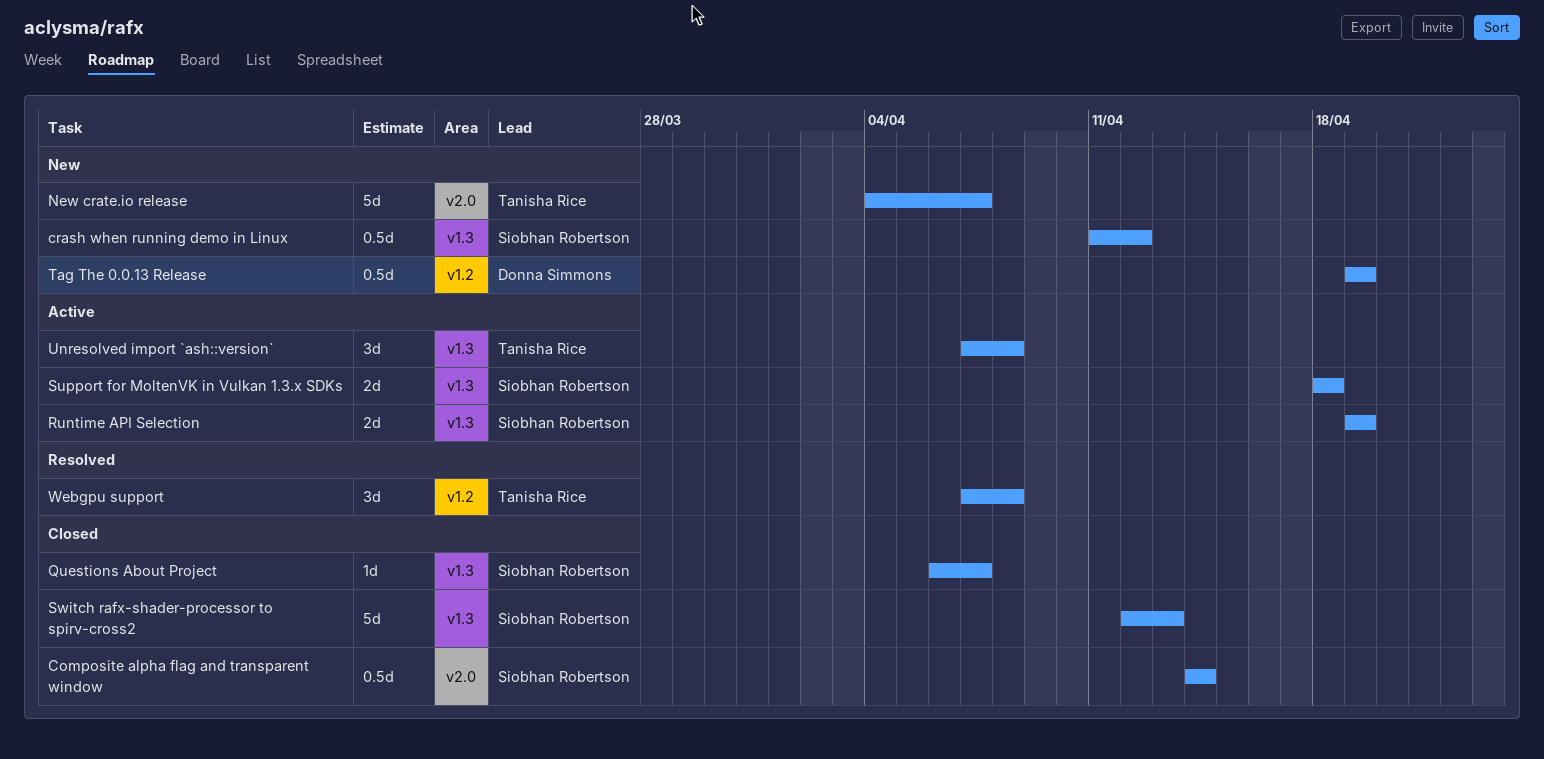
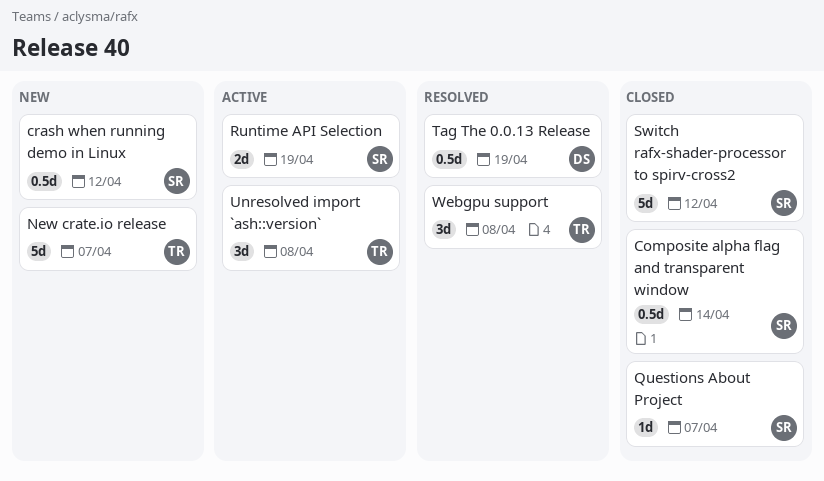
Support for MoltenVK in Vulkan 1.3.x SDKs: present -> none
Switch rafx-shader-processor to spirv-cross2, due: Apr 13 -> Apr 12
Tag The 0.0.13 Release, status: New -> Resolved

